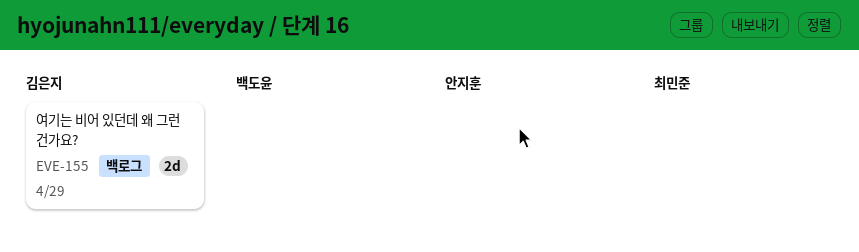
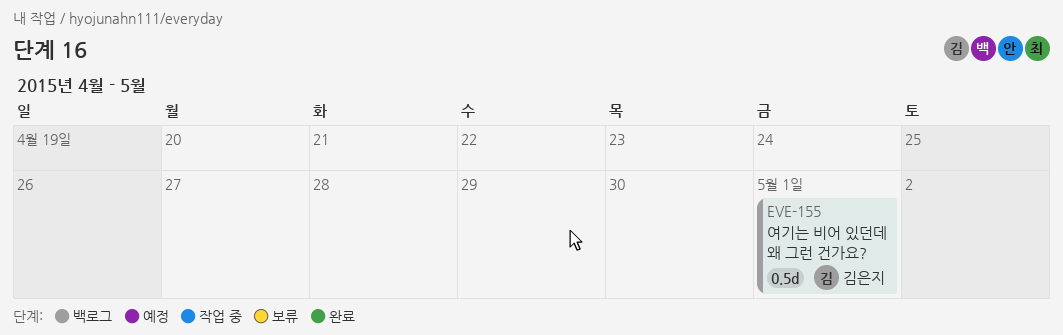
EVE-155, estimate: 2d -> 0.5d
EVE-155, due: Apr 29 -> May 1

